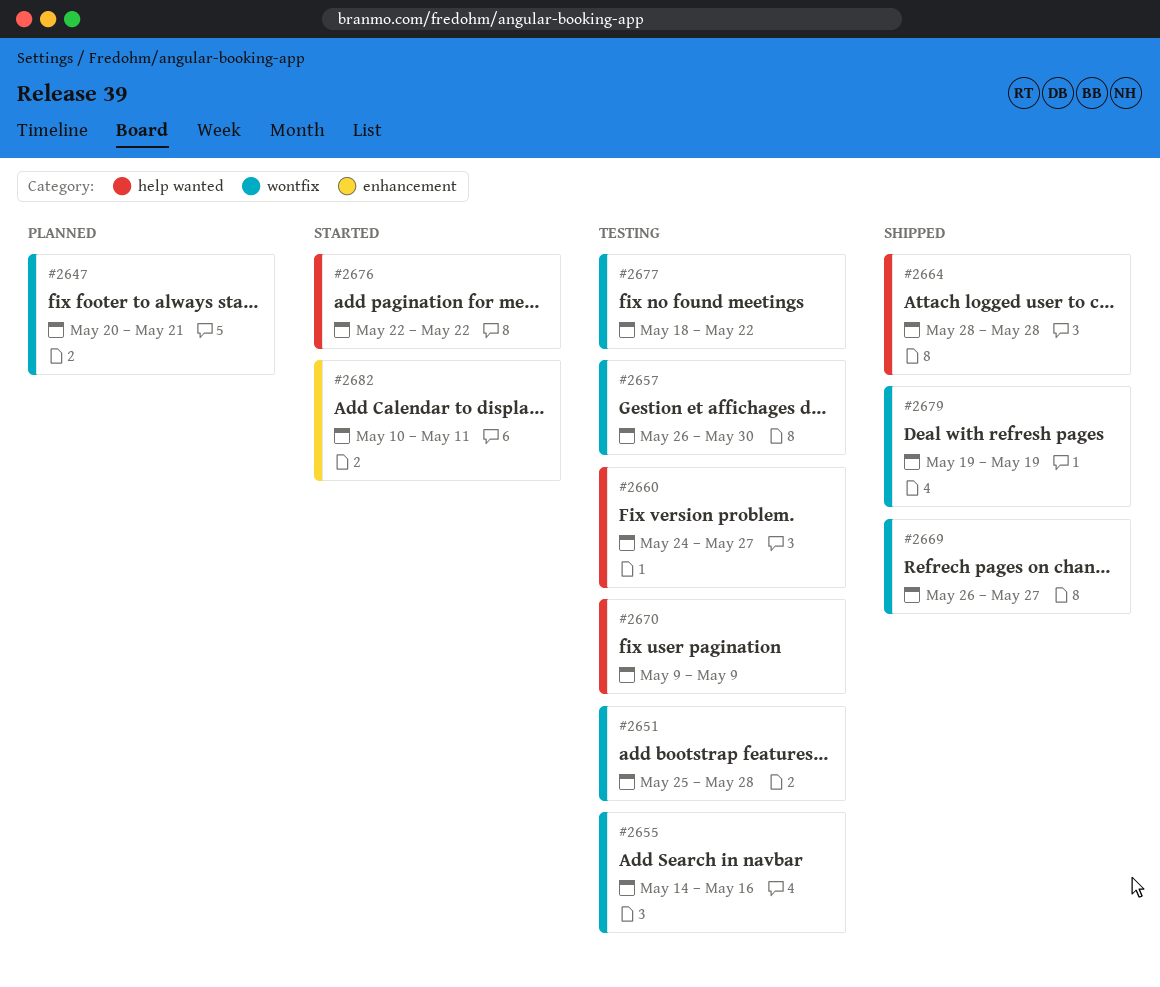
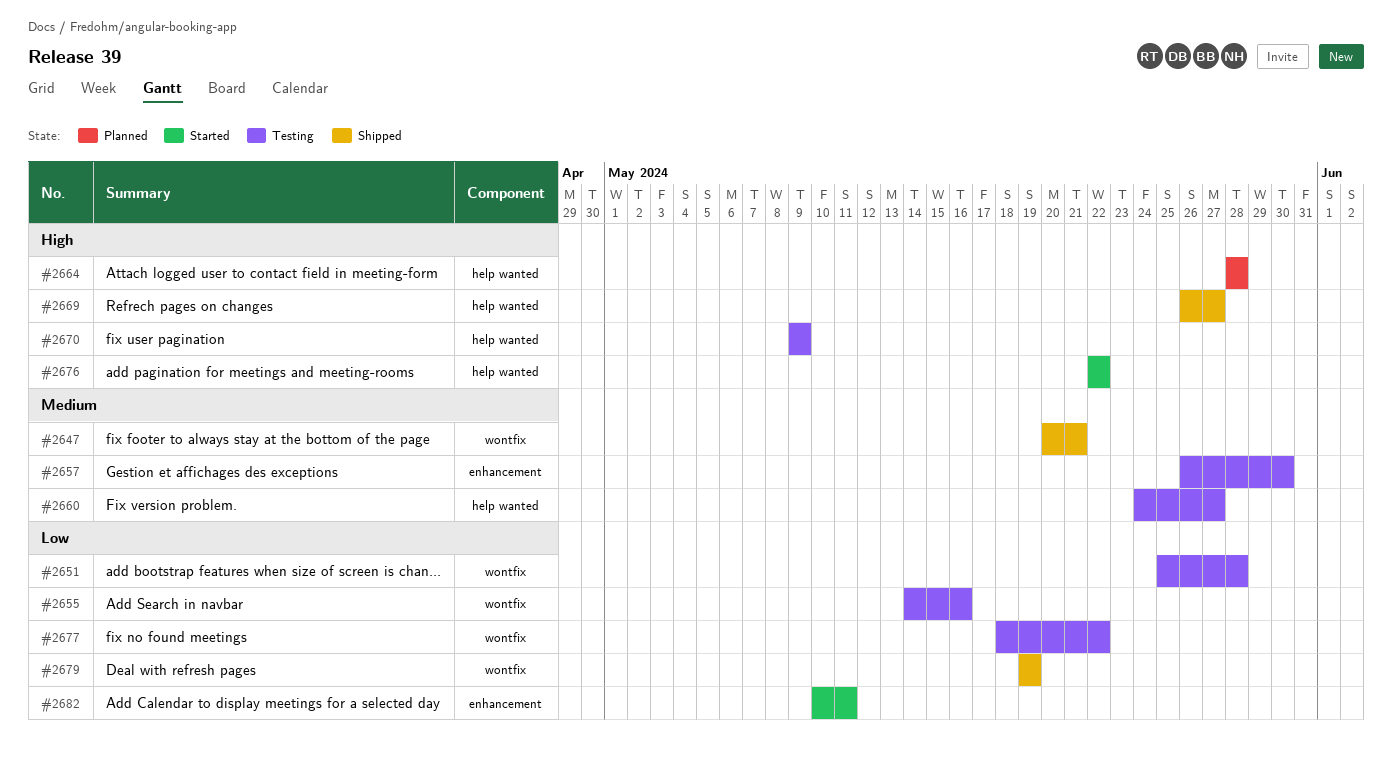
#2647, status: Planned -> Shipped
#2657, label: wontfix -> enhancement
#2664, status: Shipped -> Planned
#2669, label: wontfix -> help wanted

